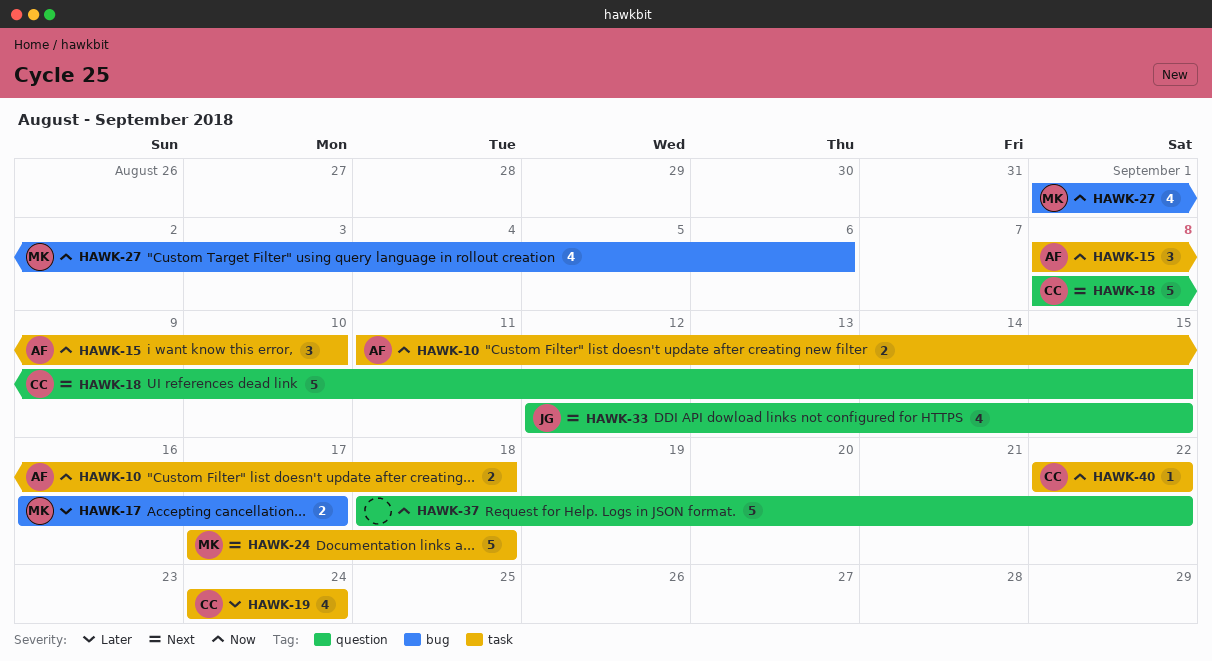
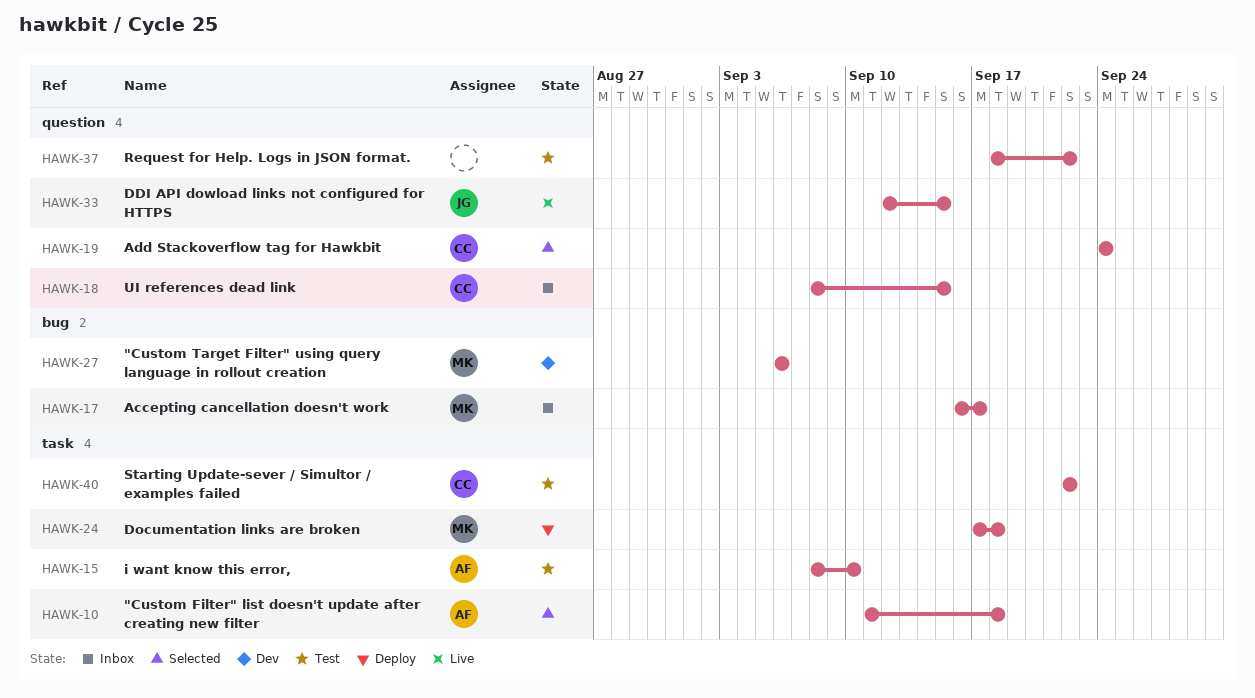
HAWK-19, label: task -> question
HAWK-27, start: Sep 1 -> Sep 6

